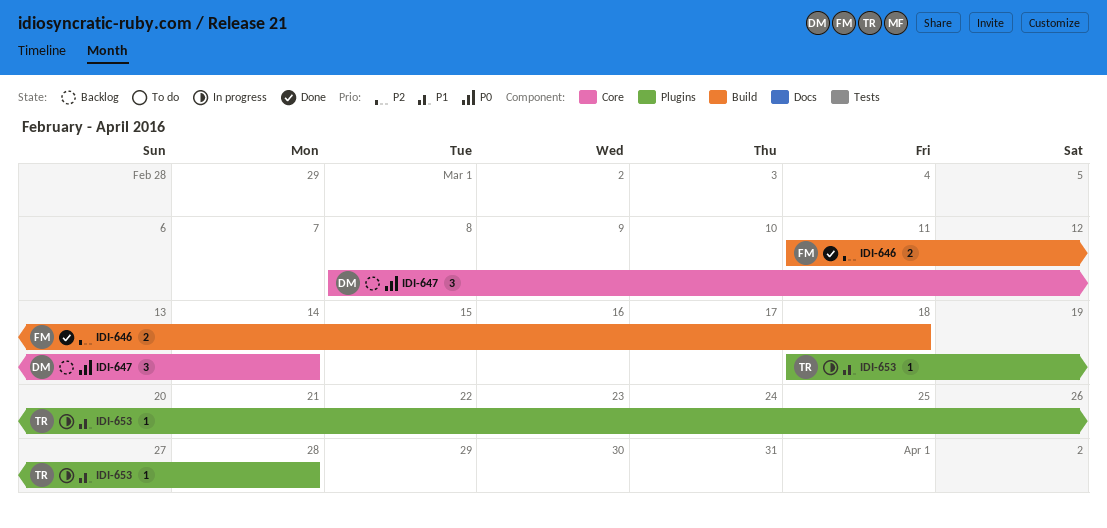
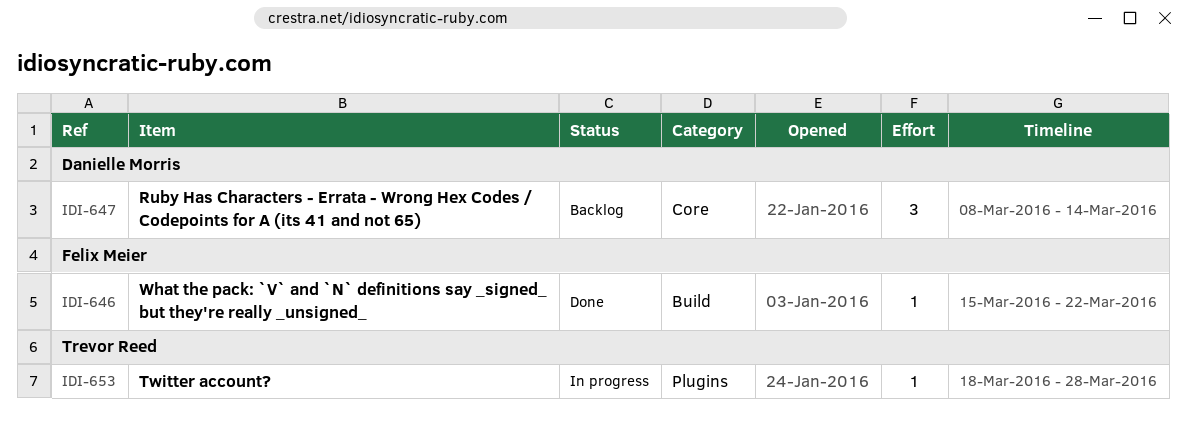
IDI-646, estimate: 2 -> 1
IDI-646, start: Mar 11 -> Mar 15
IDI-646, due: Mar 18 -> Mar 22

